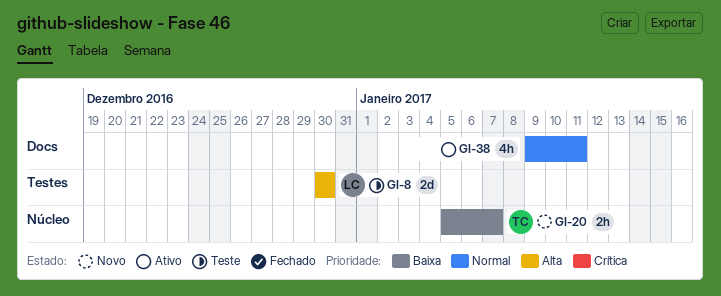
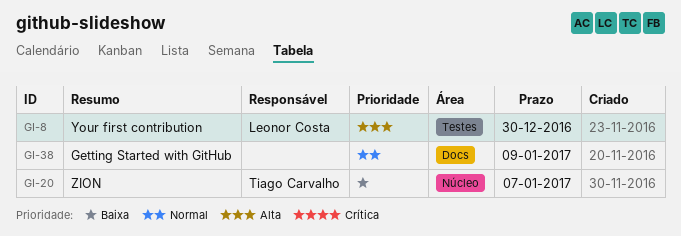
GI-38, due: Jan 11 -> Jan 9

